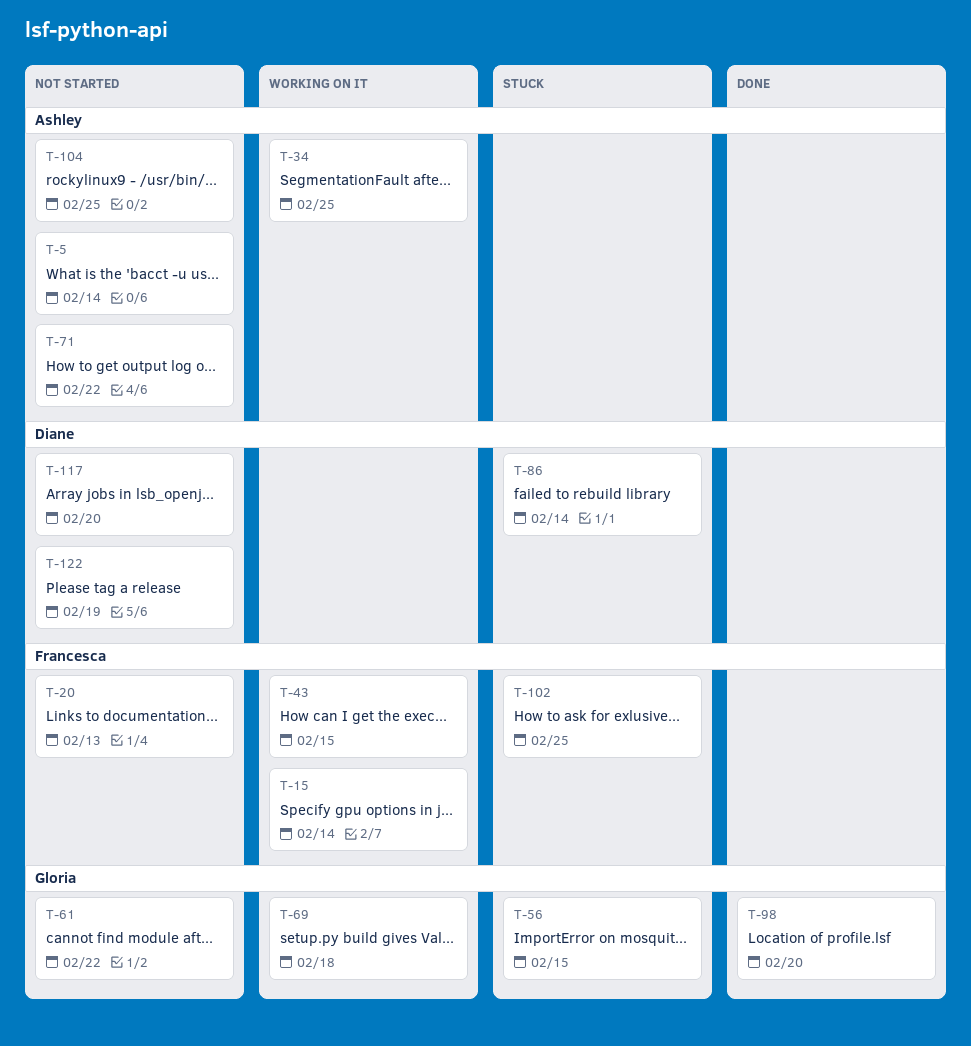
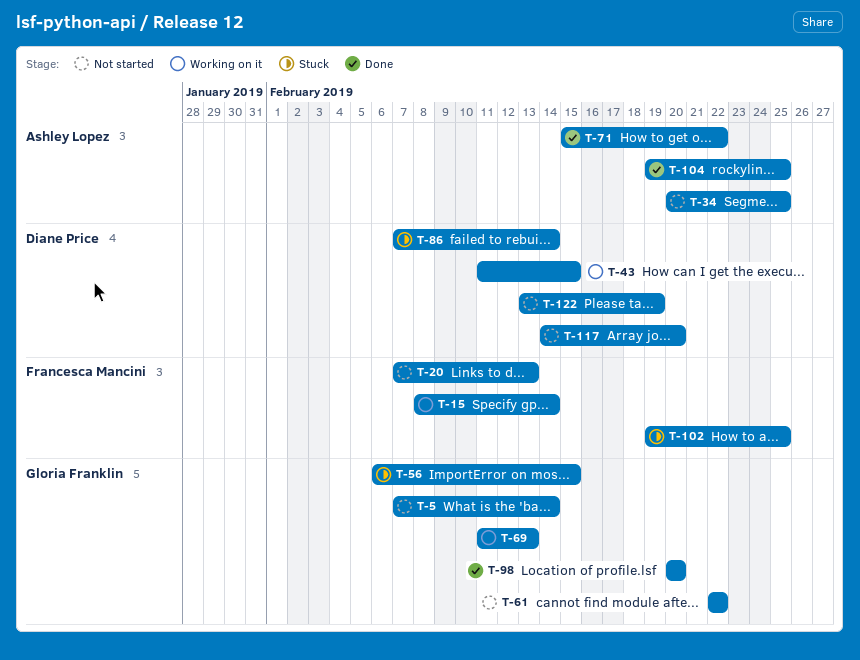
T-5, owner: Ashley Lopez -> Gloria Franklin
T-34, status: Working on it -> Not started
T-43, owner: Francesca Mancini -> Diane Price
T-69, due: Feb 18 -> Feb 13
T-71, status: Not started -> Done
T-104, status: Not started -> Done

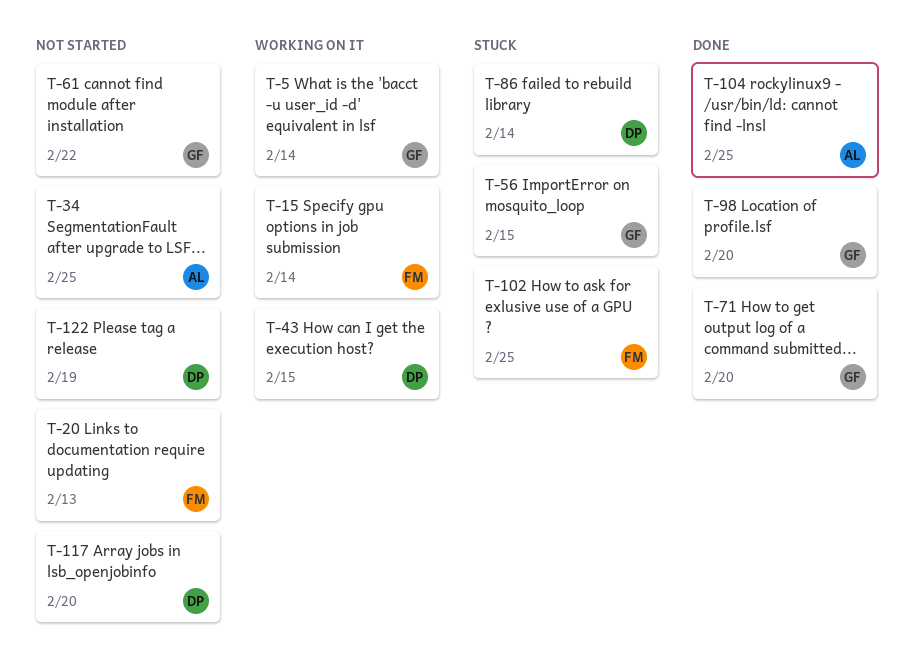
T-5, status: Not started -> Working on it
T-69: present -> none
T-71, owner: Ashley Lopez -> Gloria Franklin
T-71, due: Feb 22 -> Feb 20

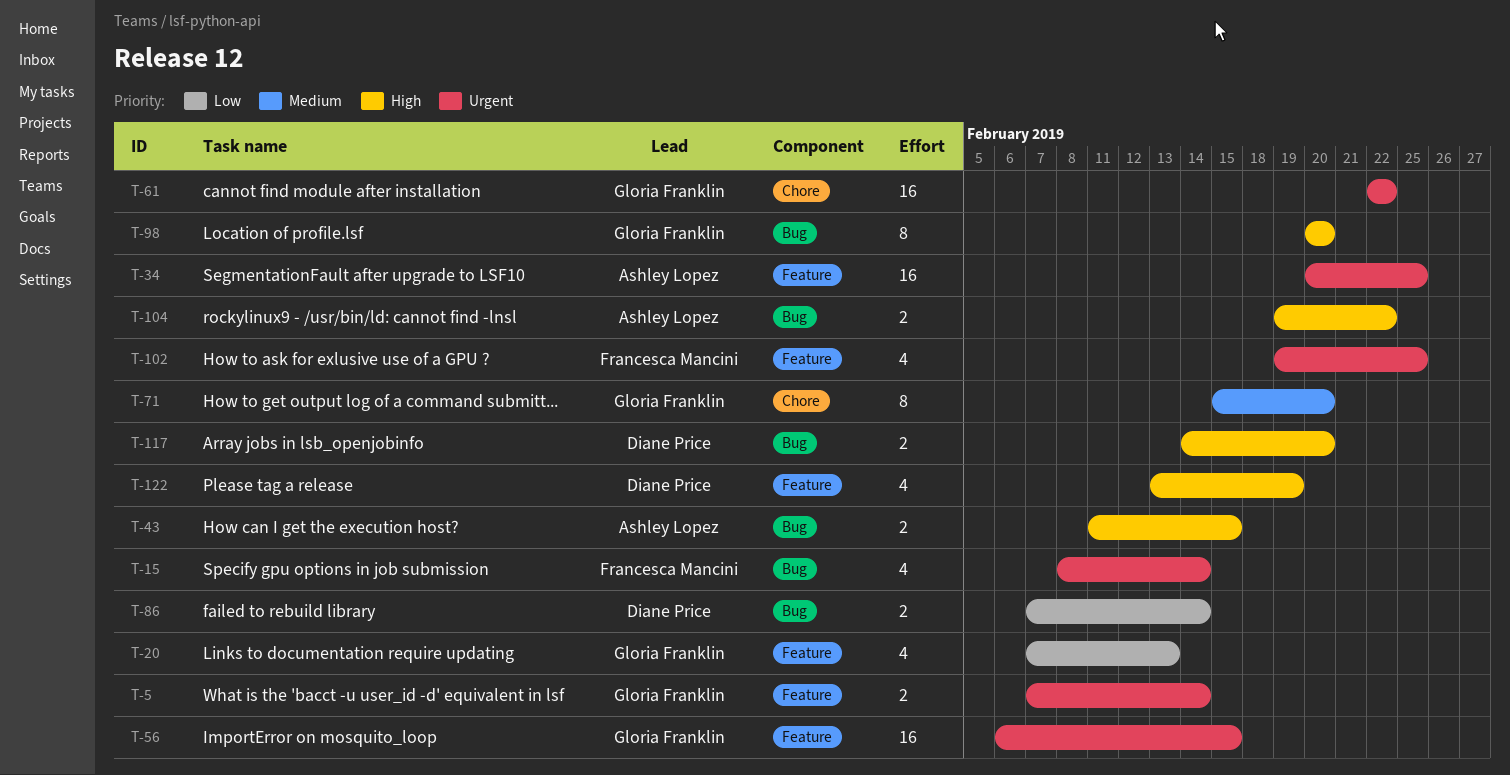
T-20, owner: Francesca Mancini -> Gloria Franklin
T-43, owner: Diane Price -> Ashley Lopez
T-104, due: Feb 25 -> Feb 22

